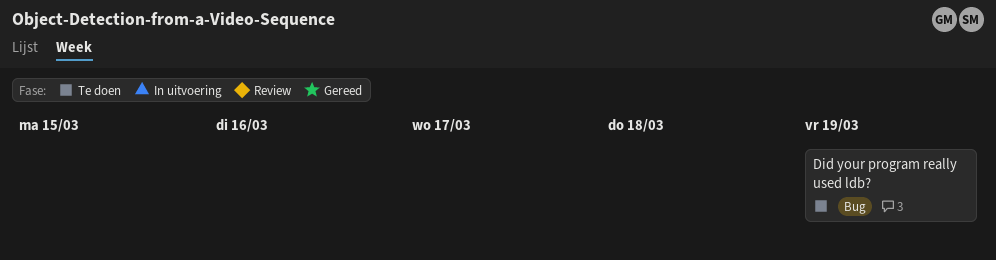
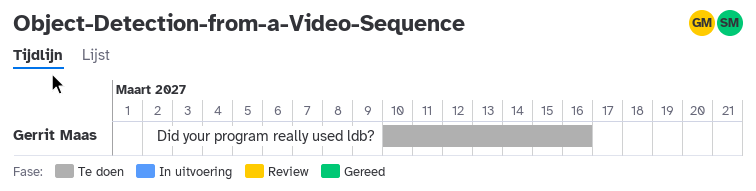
Did your program really used ldb?, due: Mar 19 -> Mar 16

